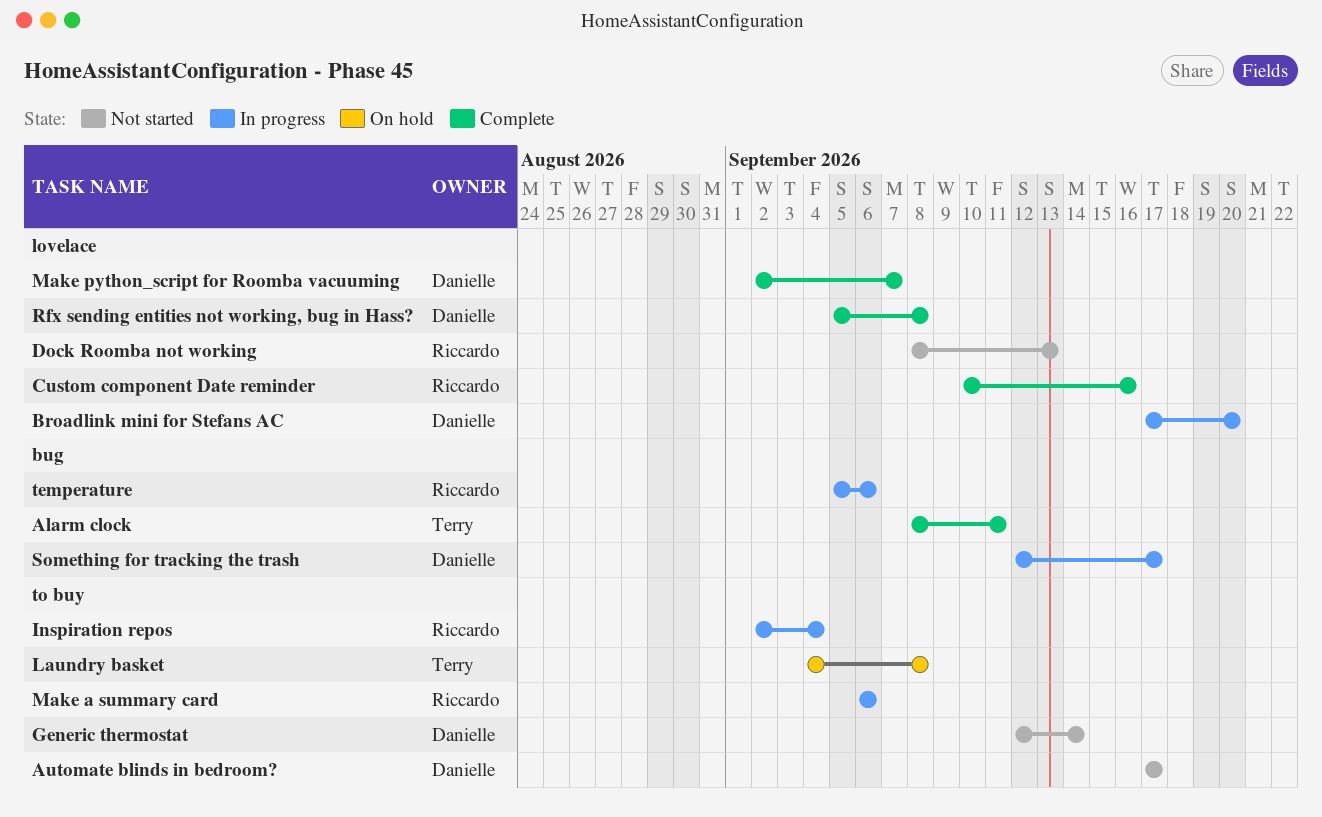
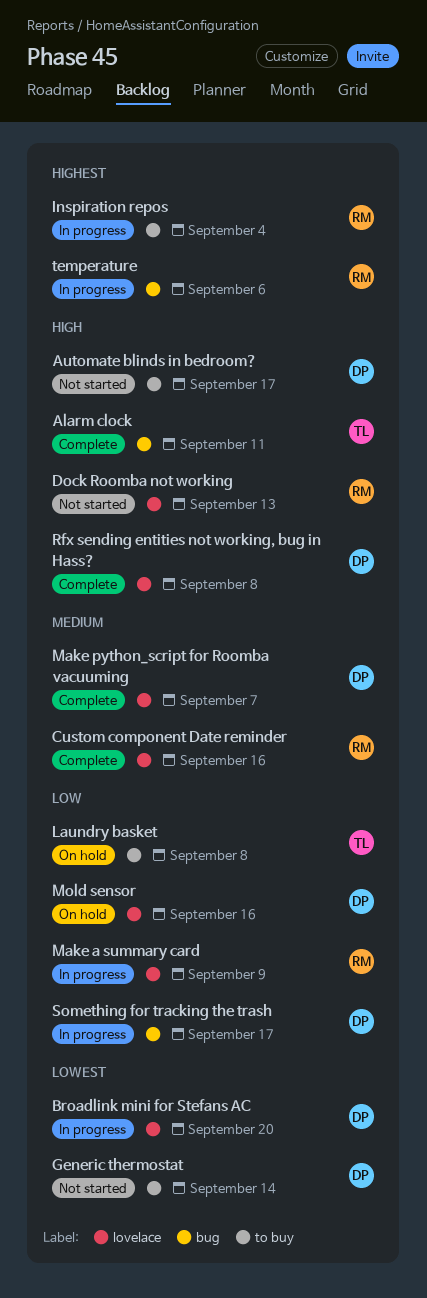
Make a summary card, label: to buy -> lovelace
Make a summary card, due: Sep 6 -> Sep 9
Mold sensor: none -> present

